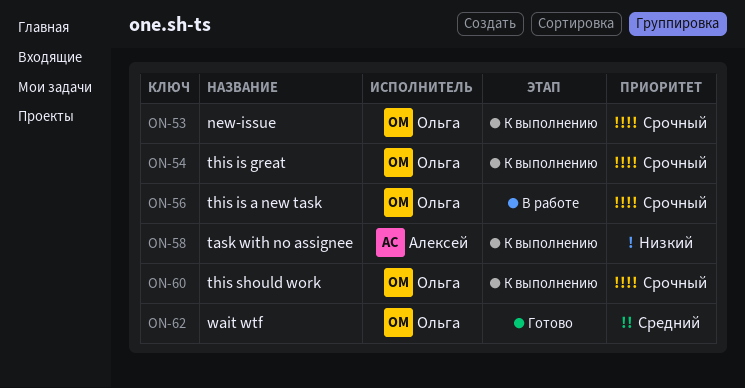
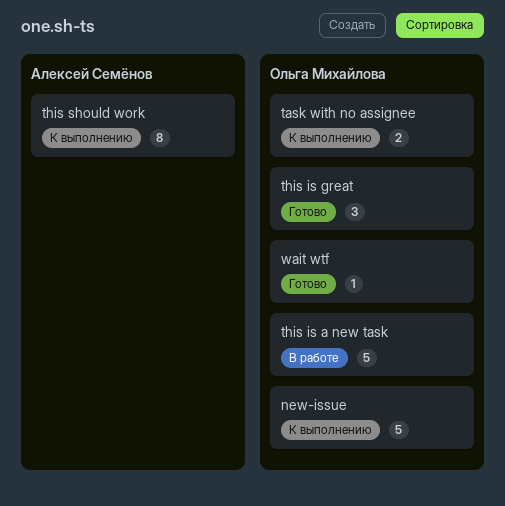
task with no assignee, owner: Алексей Семёнов -> Ольга Михайлова
this is great, status: К выполнению -> Готово
this should work, owner: Ольга Михайлова -> Алексей Семёнов

